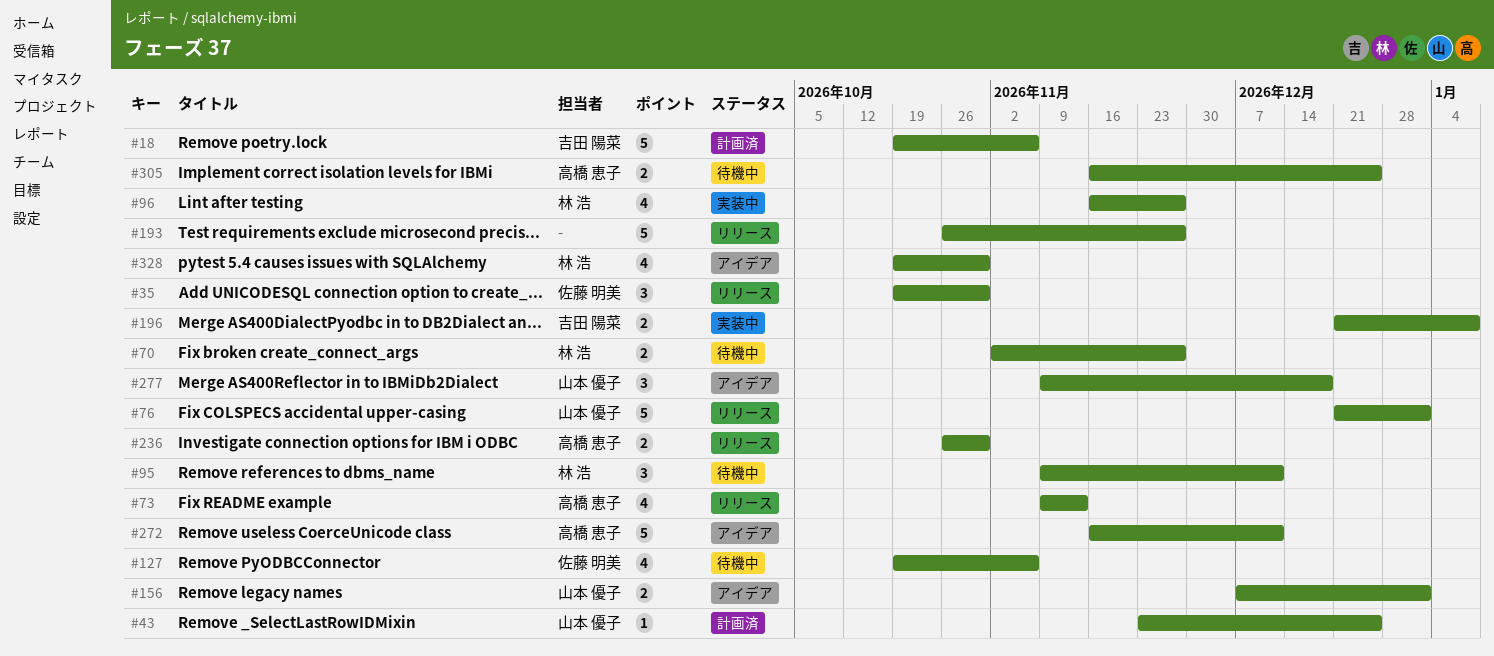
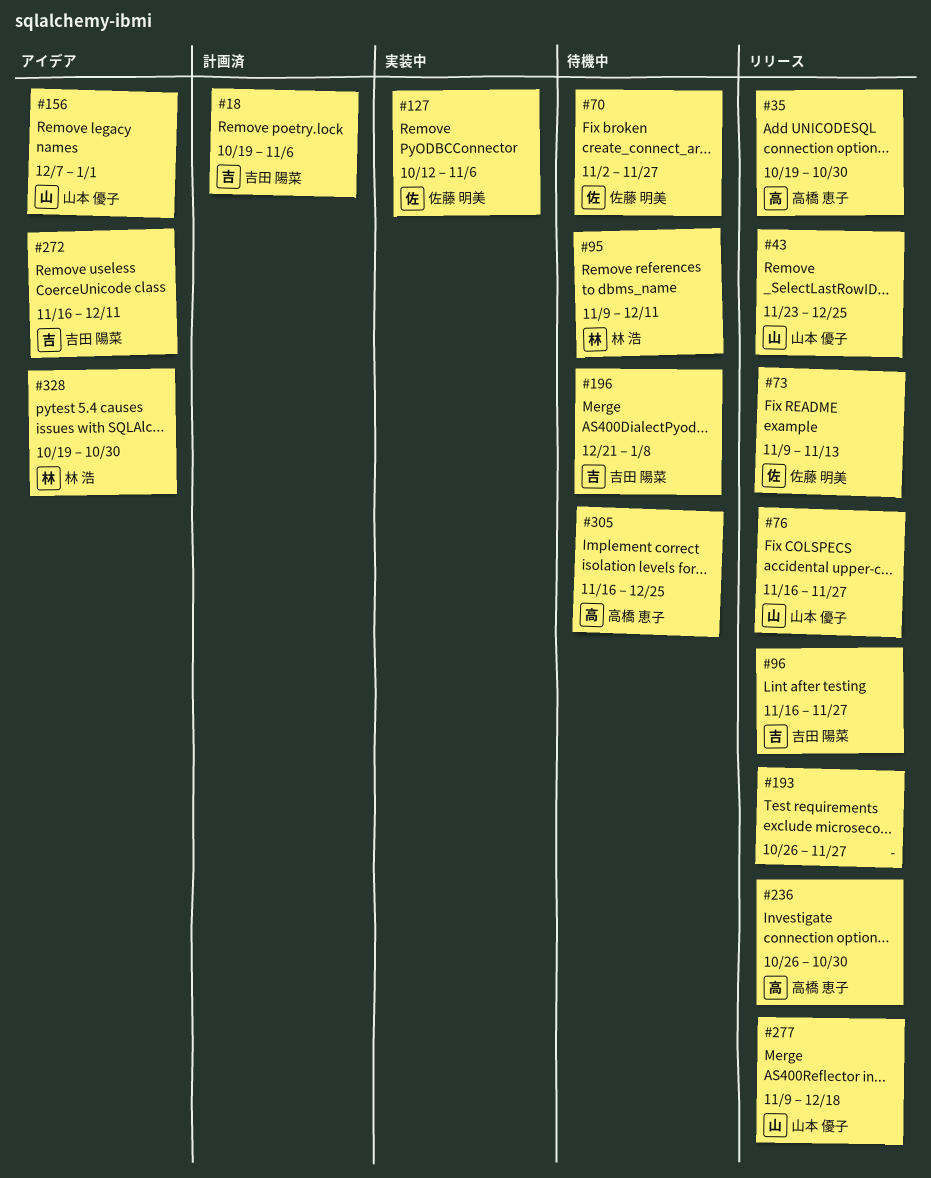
#35, owner: 佐藤 明美 -> 高橋 恵子
#43, status: 計画済 -> リリース
#70, owner: 林 浩 -> 佐藤 明美
#73, owner: 高橋 恵子 -> 佐藤 明美
#76, start: Dec 21 -> Nov 16
#76, due: Jan 1 -> Nov 27
#96, status: 実装中 -> リリース
#96, owner: 林 浩 -> 吉田 陽菜
#127, status: 待機中 -> 実装中
#127, start: Oct 19 -> Oct 12
#196, status: 実装中 -> 待機中
#272, owner: 高橋 恵子 -> 吉田 陽菜
#277, status: アイデア -> リリース

